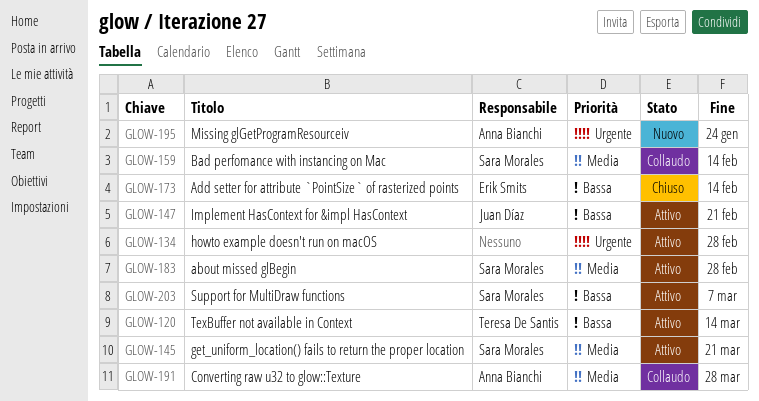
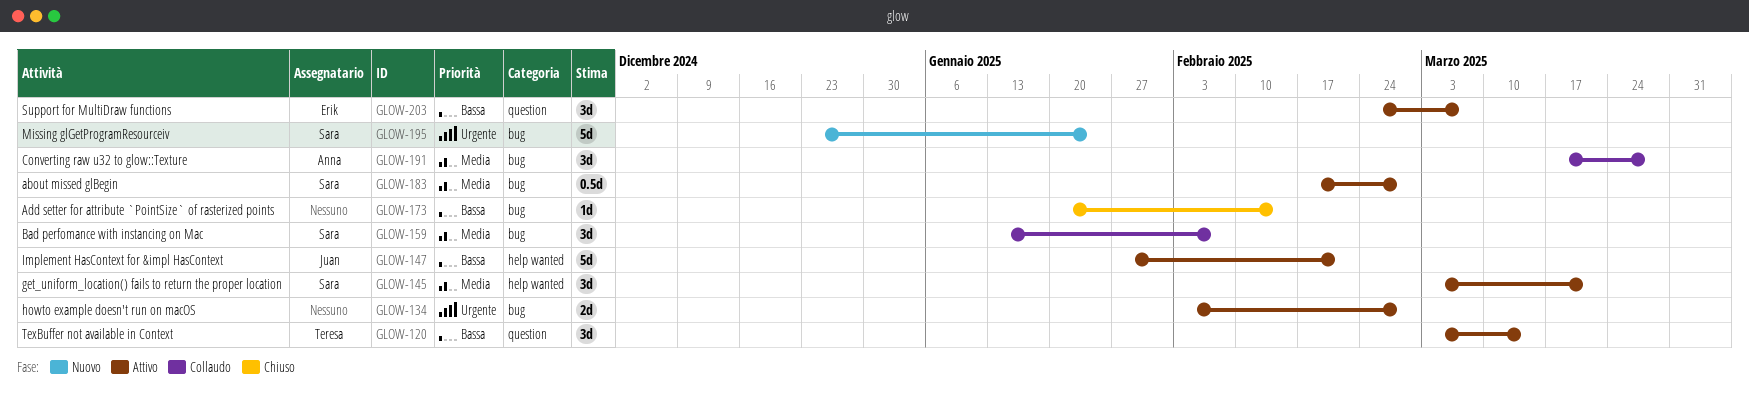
GLOW-159, due: Feb 14 -> Feb 7
GLOW-173, owner: Erik Smits -> none
GLOW-195, owner: Anna Bianchi -> Sara Morales
GLOW-203, owner: Sara Morales -> Erik Smits

